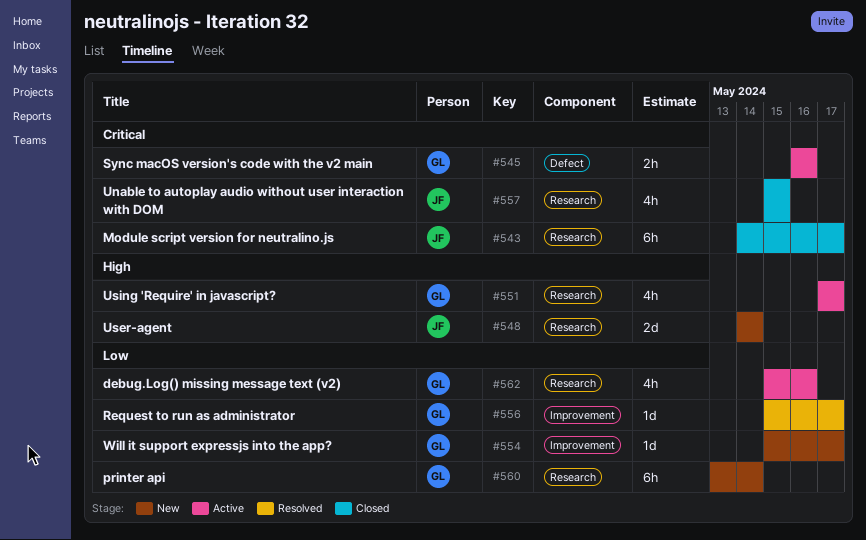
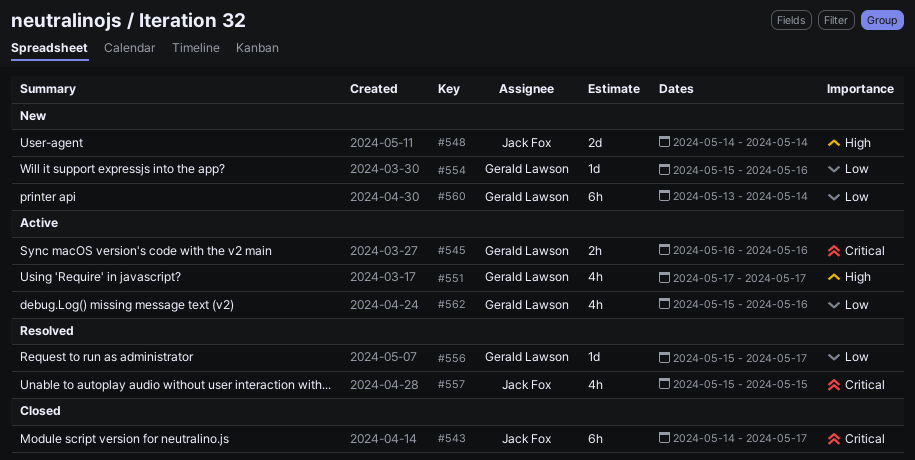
#554, due: May 17 -> May 16
#557, status: Closed -> Resolved

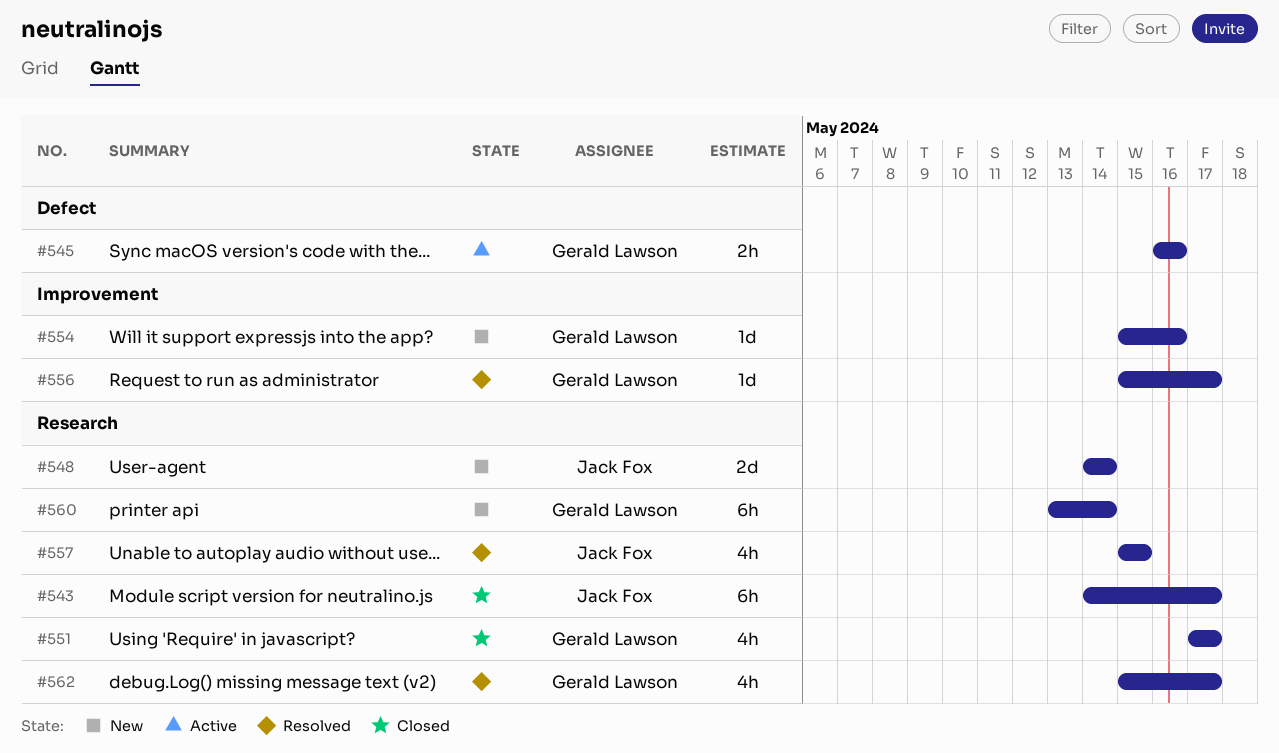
#551, status: Active -> Closed
#562, status: Active -> Resolved
#562, due: May 16 -> May 17

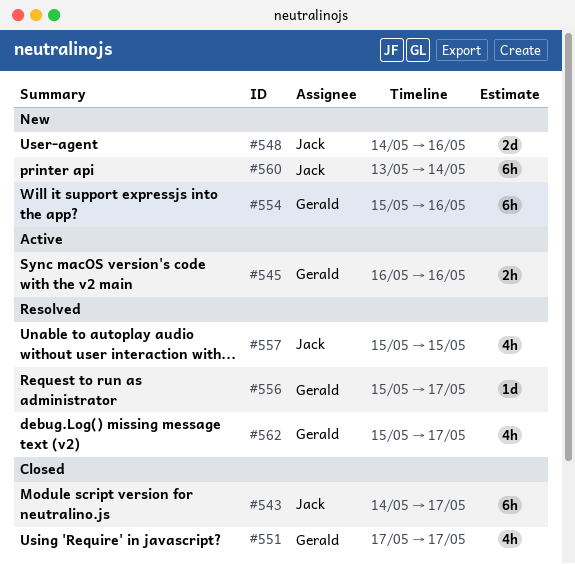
#548, due: May 14 -> May 16
#554, estimate: 1d -> 6h
#560, owner: Gerald Lawson -> Jack Fox

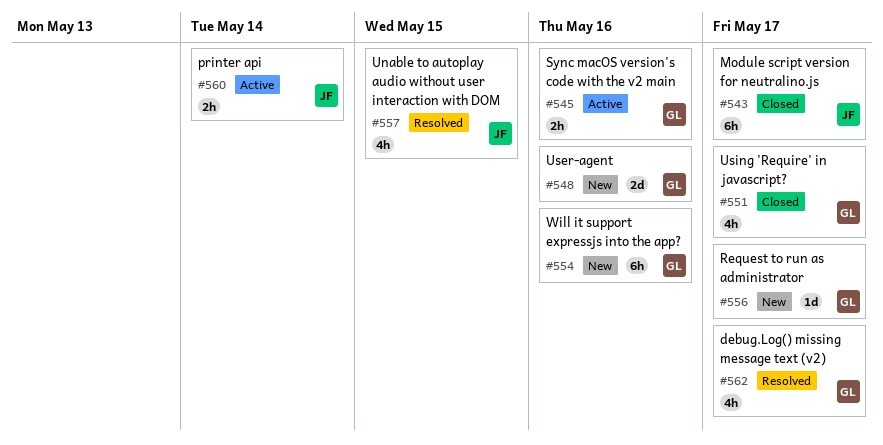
#548, owner: Jack -> Gerald
#556, status: Resolved -> New
#560, status: New -> Active
#560, estimate: 6h -> 2h

